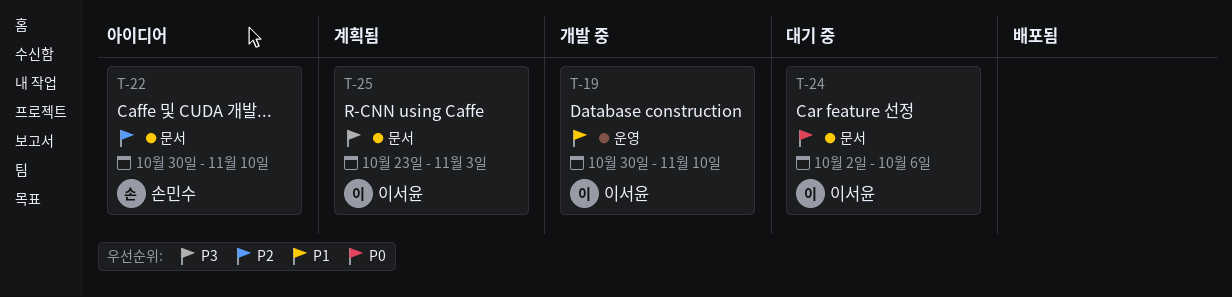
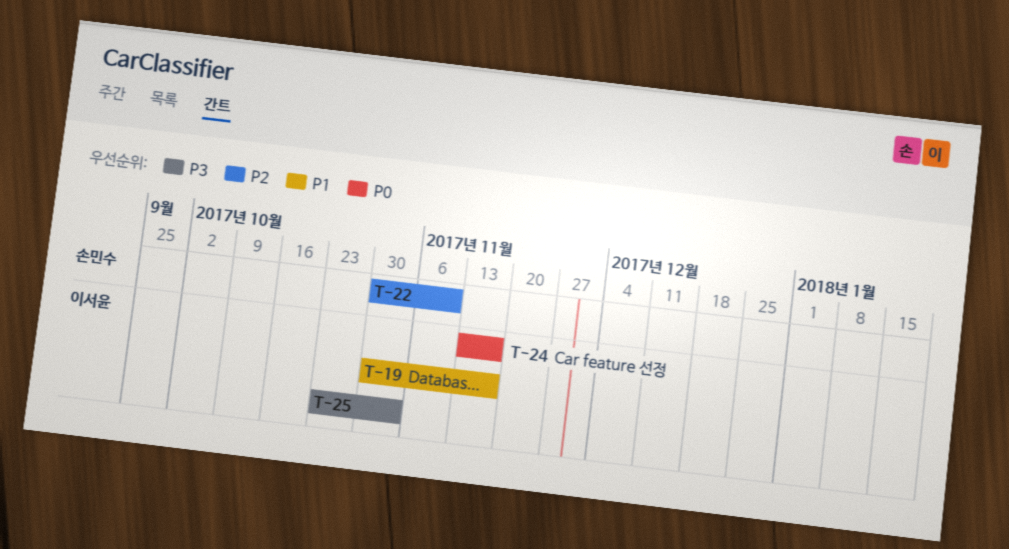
T-19, due: Nov 10 -> Nov 17
T-24, start: Oct 2 -> Nov 13
T-24, due: Oct 6 -> Nov 17

